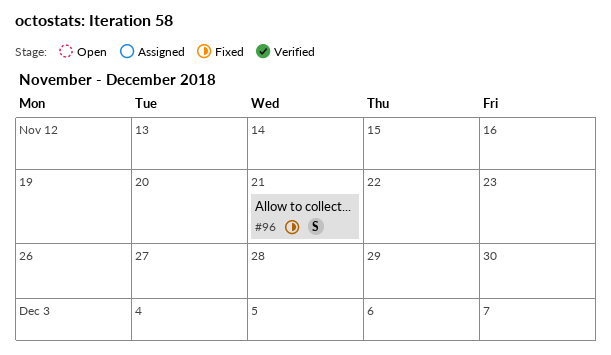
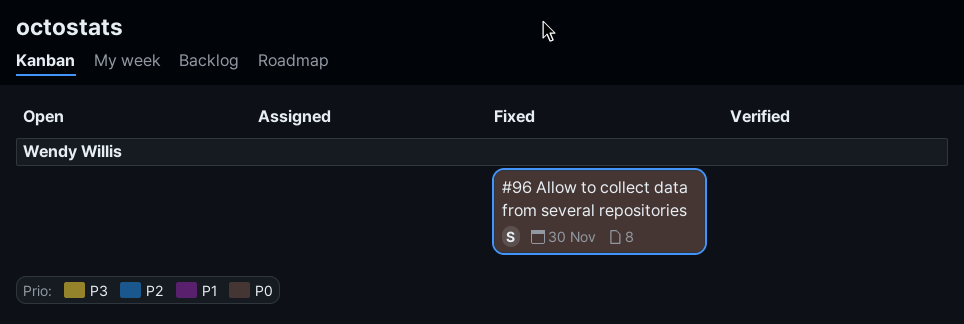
#96, due: Nov 21 -> Nov 30

